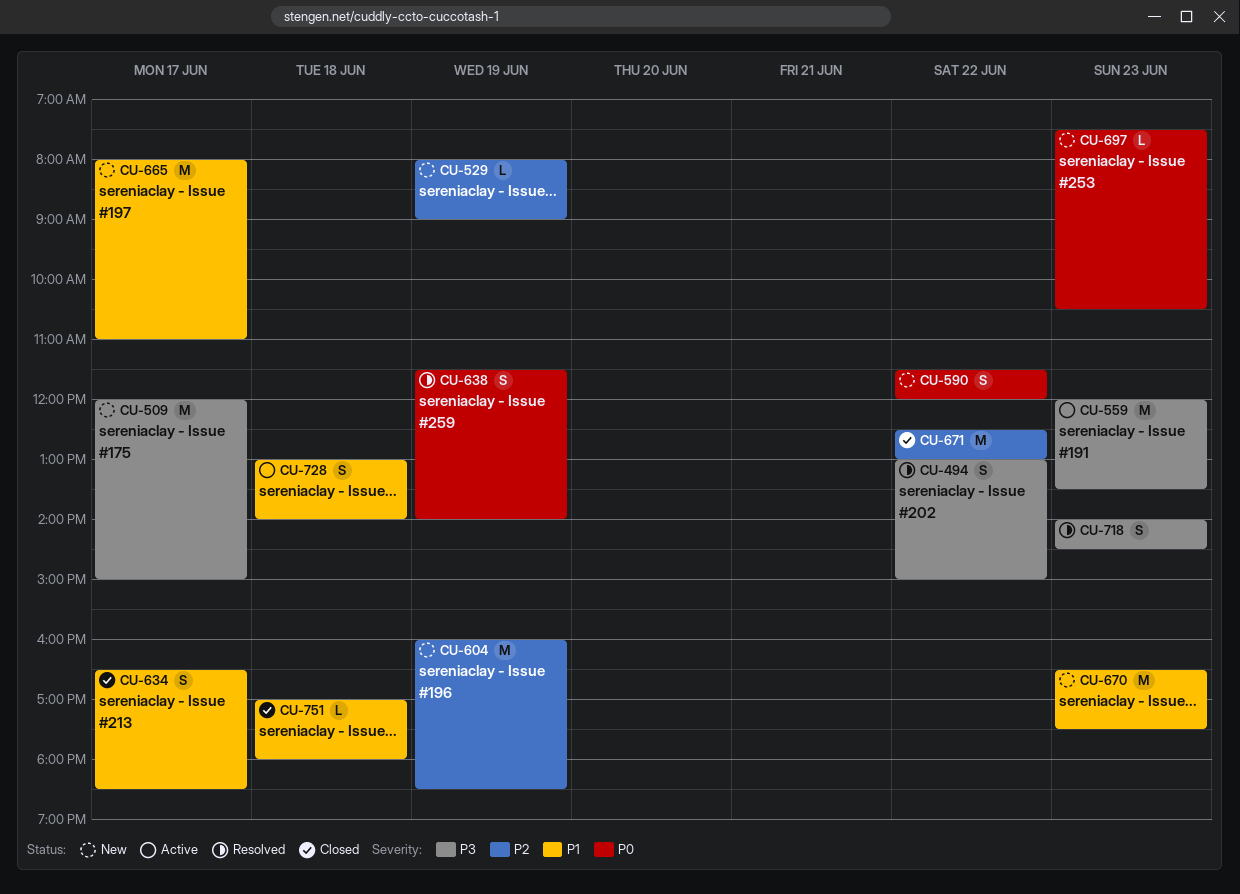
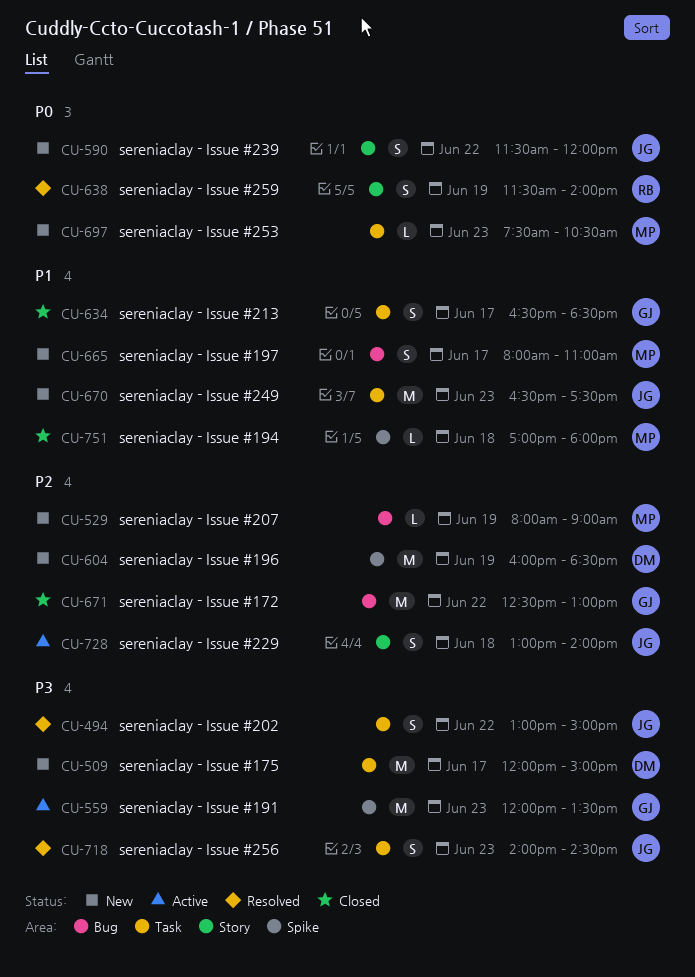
CU-665, estimate: M -> S
CU-728, priority: P1 -> P2

